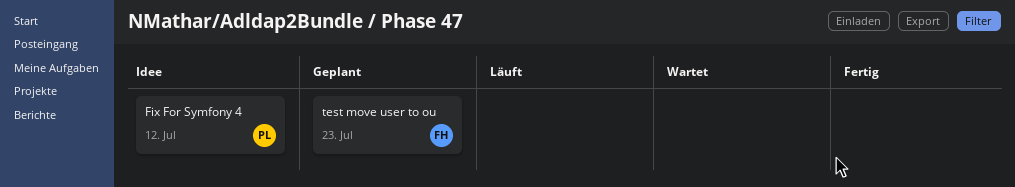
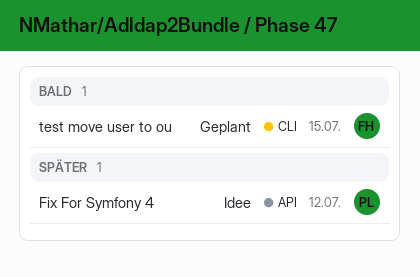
test move user to ou, due: Jul 23 -> Jul 15

